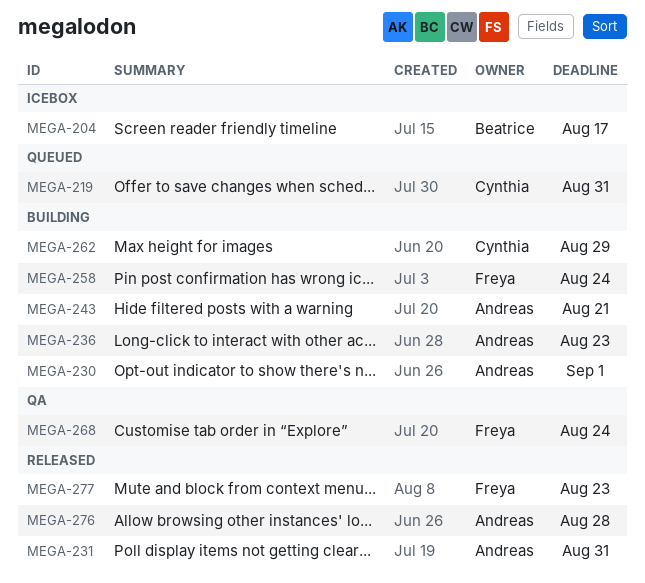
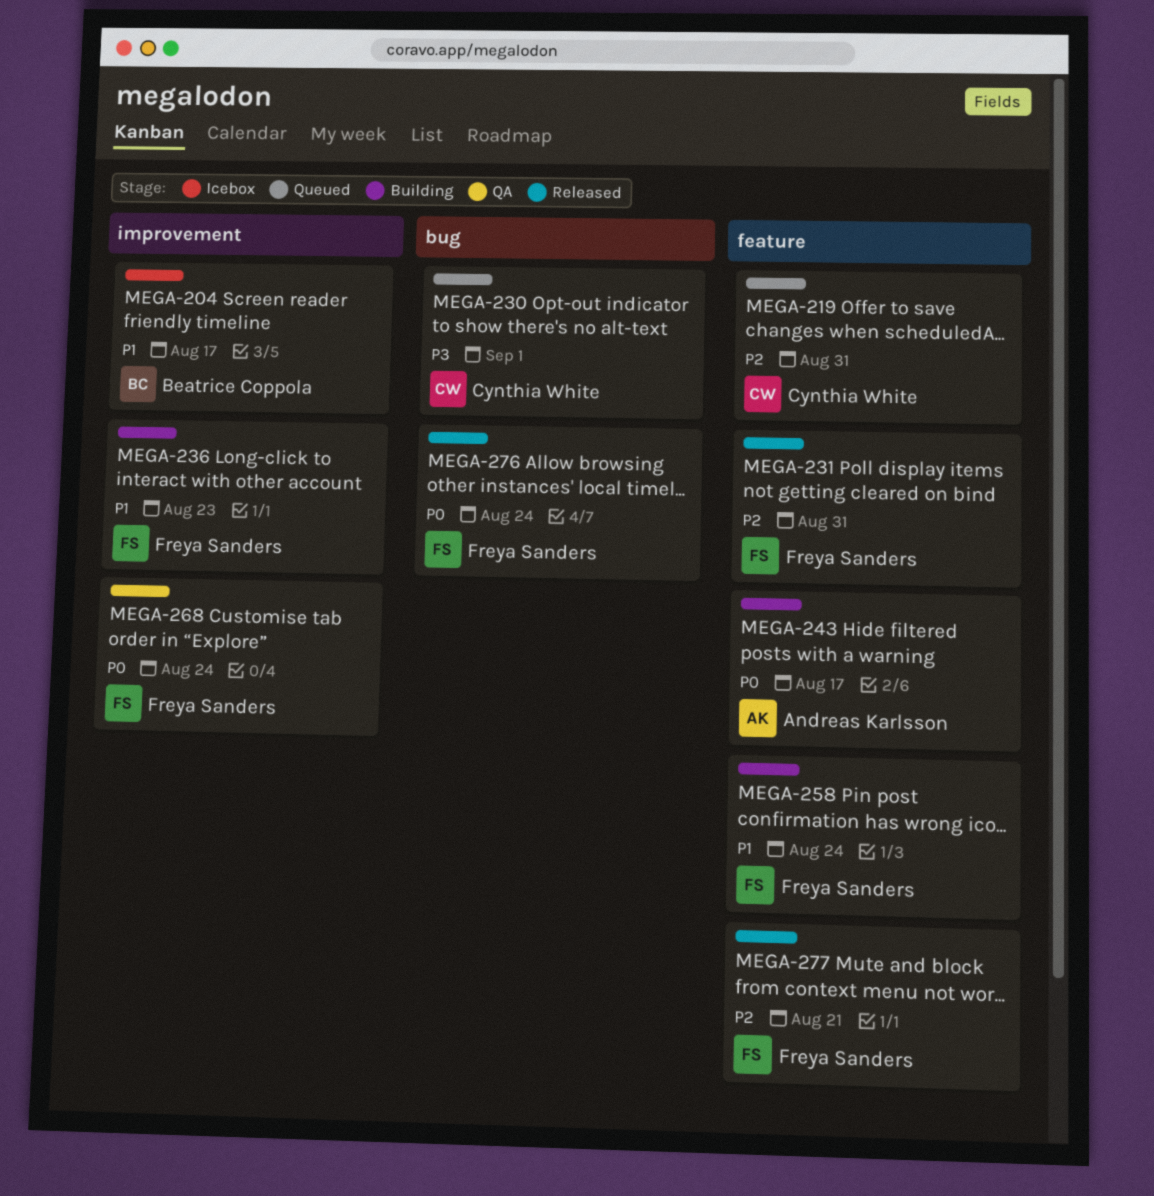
MEGA-230, status: Building -> Queued
MEGA-230, owner: Andreas Karlsson -> Cynthia White
MEGA-231, owner: Andreas Karlsson -> Freya Sanders
MEGA-236, owner: Andreas Karlsson -> Freya Sanders
MEGA-243, due: Aug 21 -> Aug 17
MEGA-262: present -> none
MEGA-276, owner: Andreas Karlsson -> Freya Sanders
MEGA-276, due: Aug 28 -> Aug 24
MEGA-277, due: Aug 23 -> Aug 21

